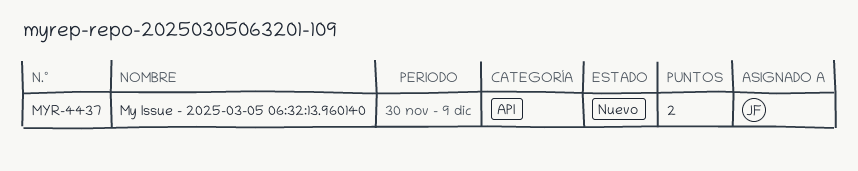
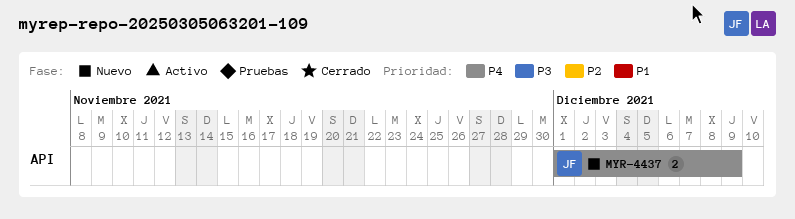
MYR-4437, start: Nov 30 -> Dec 1

